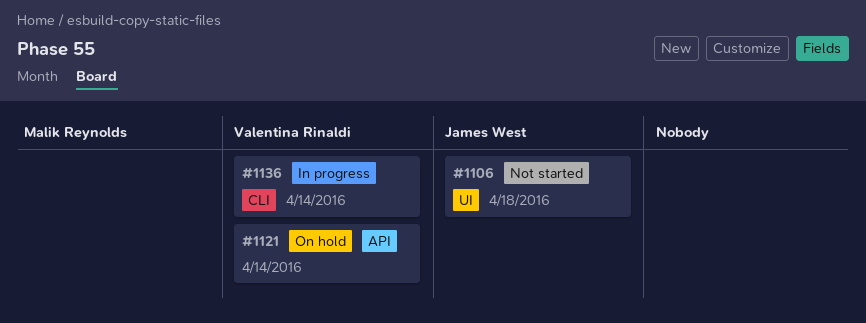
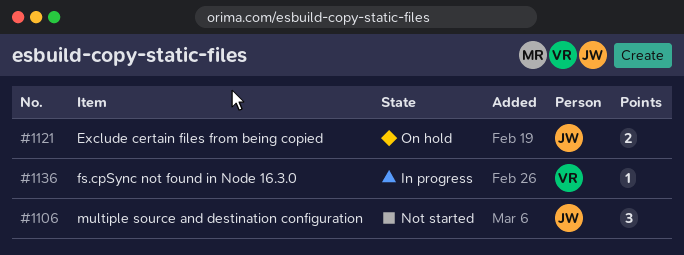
#1121, owner: Valentina Rinaldi -> James West

